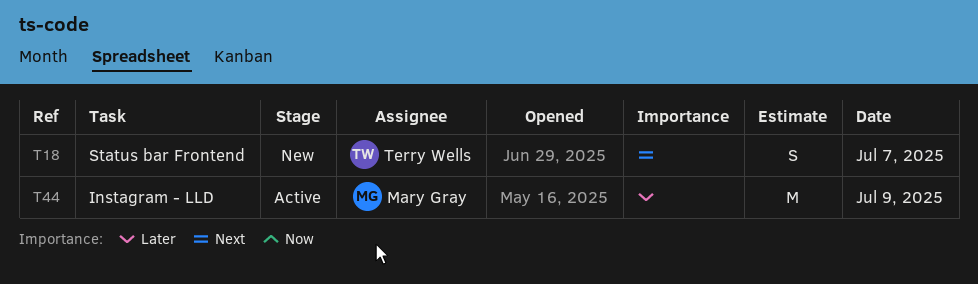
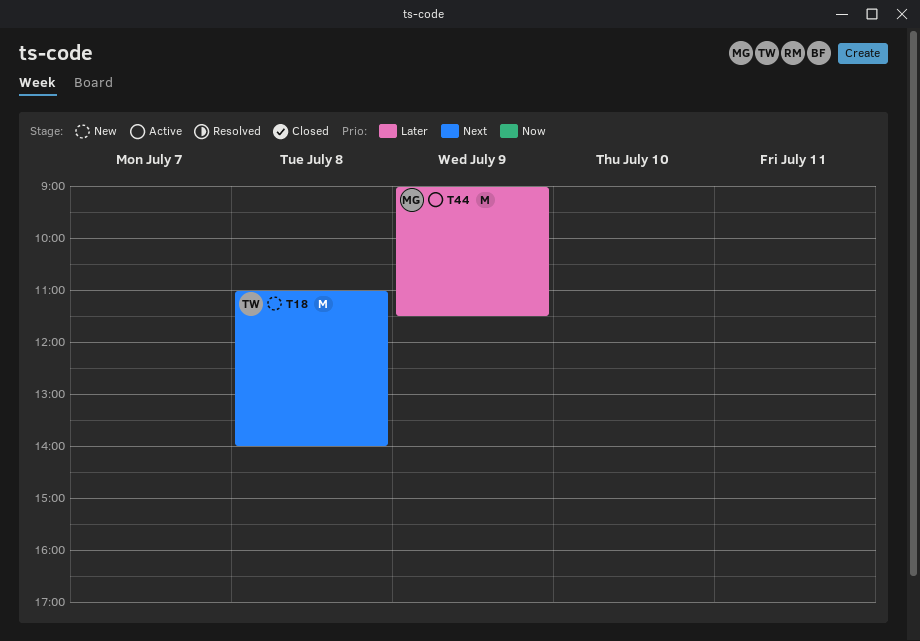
T18, estimate: S -> M
T18, day: Jul 7 -> Jul 8

